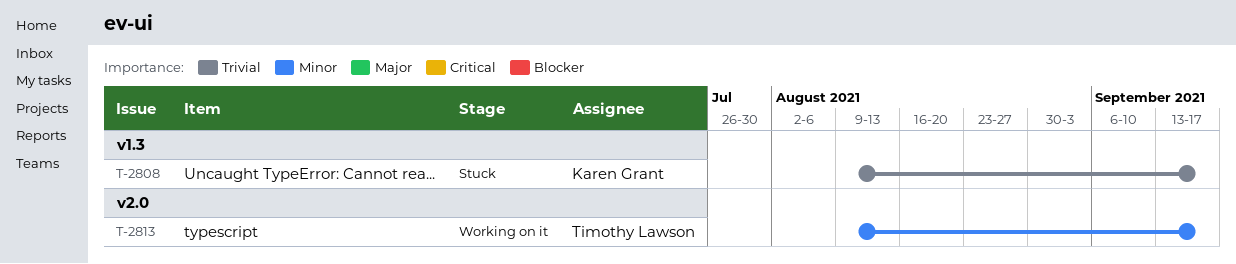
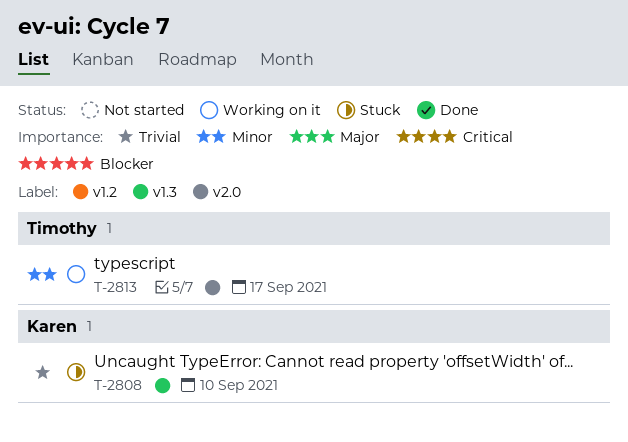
T-2808, due: Sep 17 -> Sep 10

